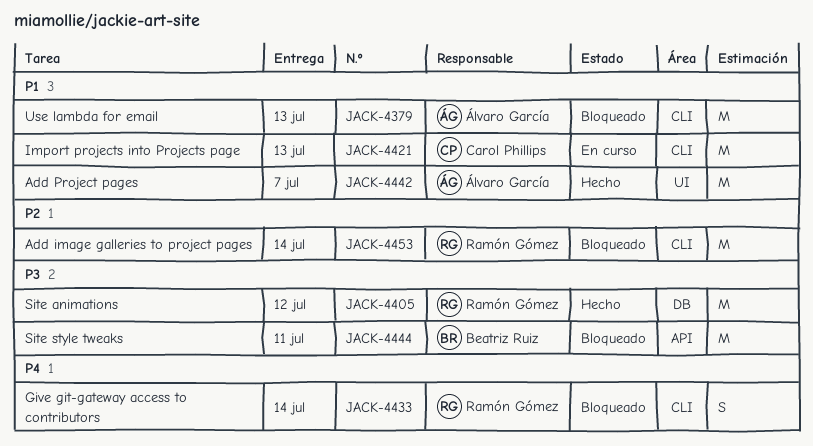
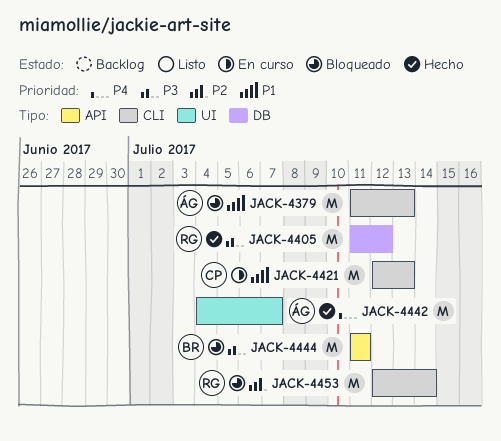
JACK-4433: present -> none
JACK-4442, priority: P1 -> P4

